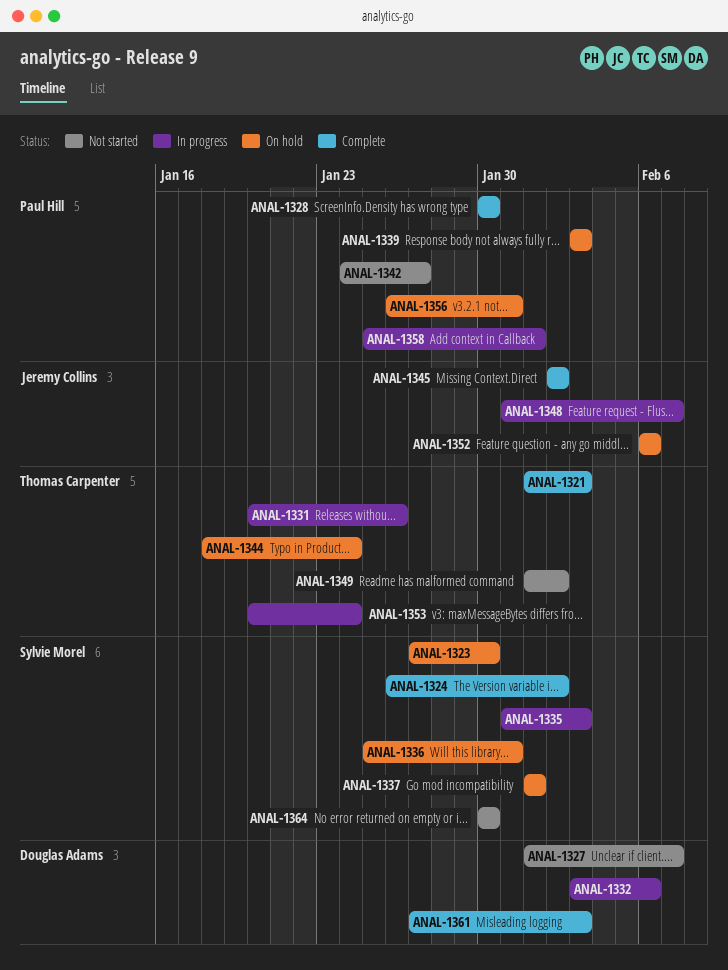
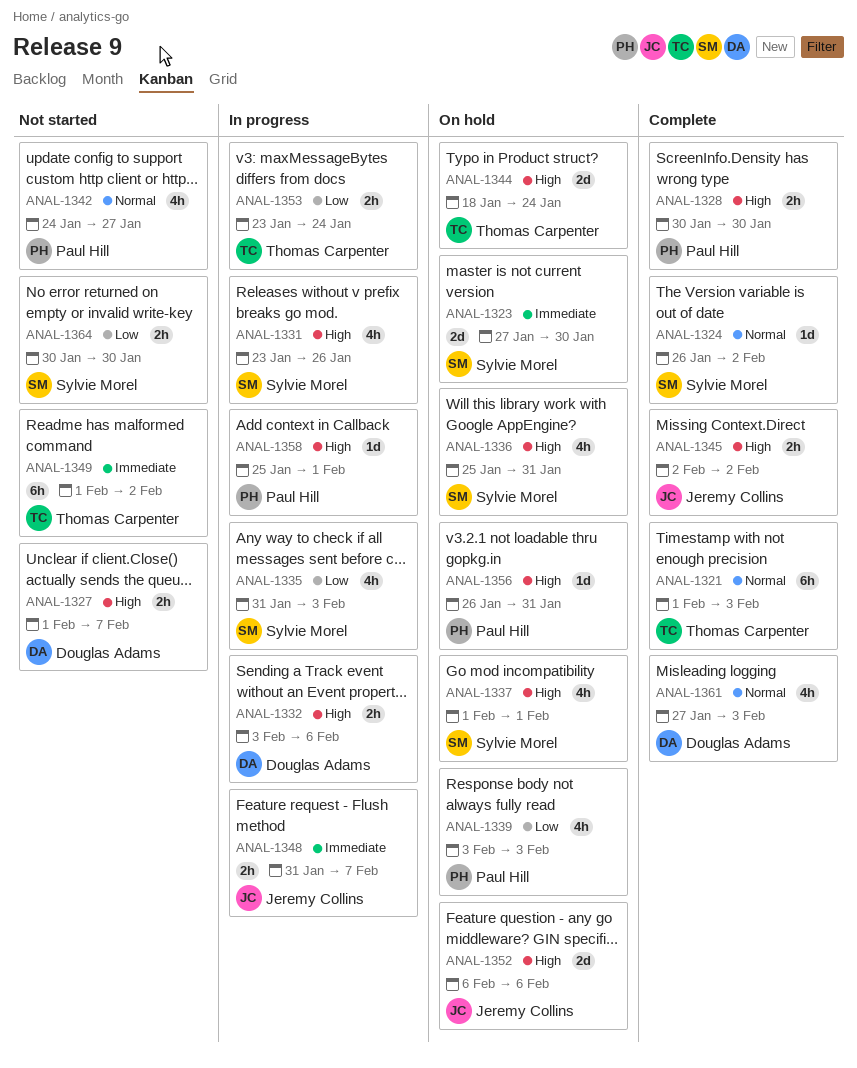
ANAL-1331, owner: Thomas Carpenter -> Sylvie Morel
ANAL-1331, start: Jan 20 -> Jan 23
ANAL-1353, start: Jan 20 -> Jan 23

